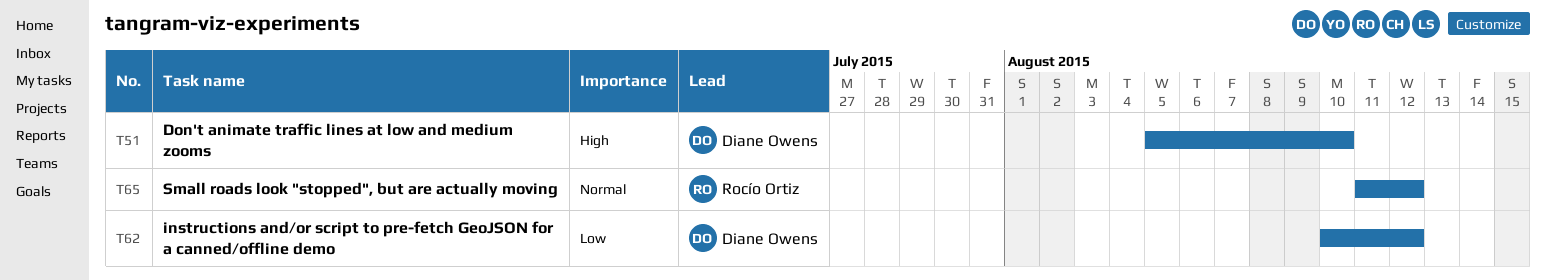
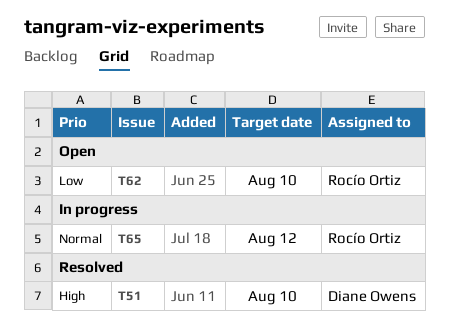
T62, owner: Diane Owens -> Rocío Ortiz
T62, due: Aug 12 -> Aug 10

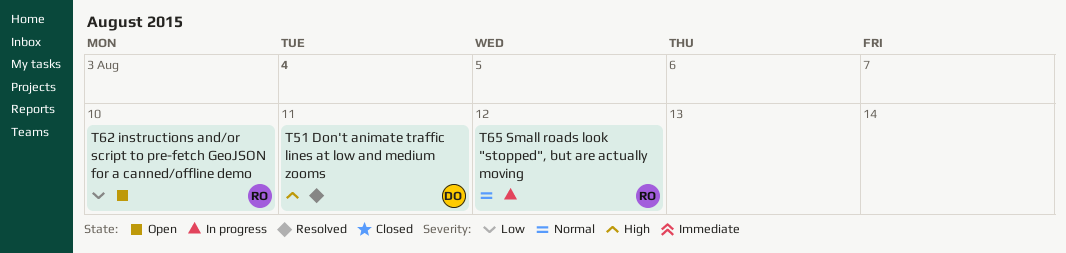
T51, due: Aug 10 -> Aug 11

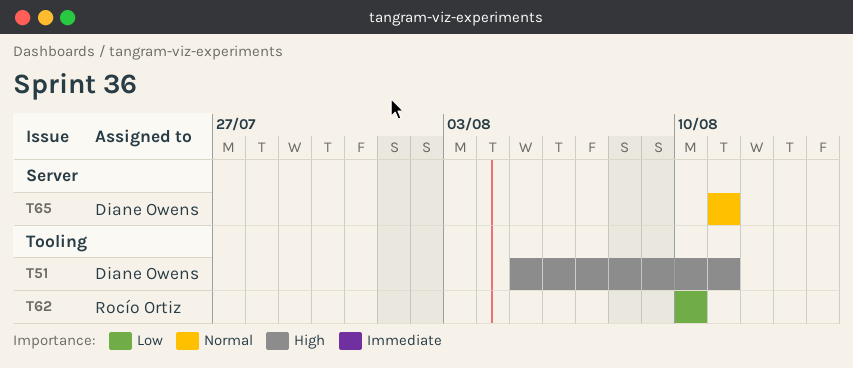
T65, owner: Rocío Ortiz -> Diane Owens
T65, due: Aug 12 -> Aug 11

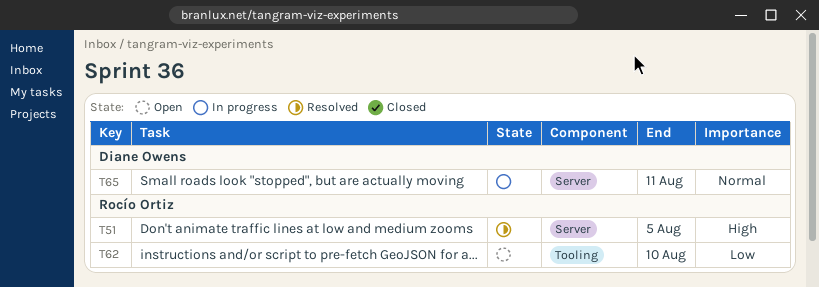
T51, owner: Diane Owens -> Rocío Ortiz
T51, label: Tooling -> Server
T51, due: Aug 11 -> Aug 5

